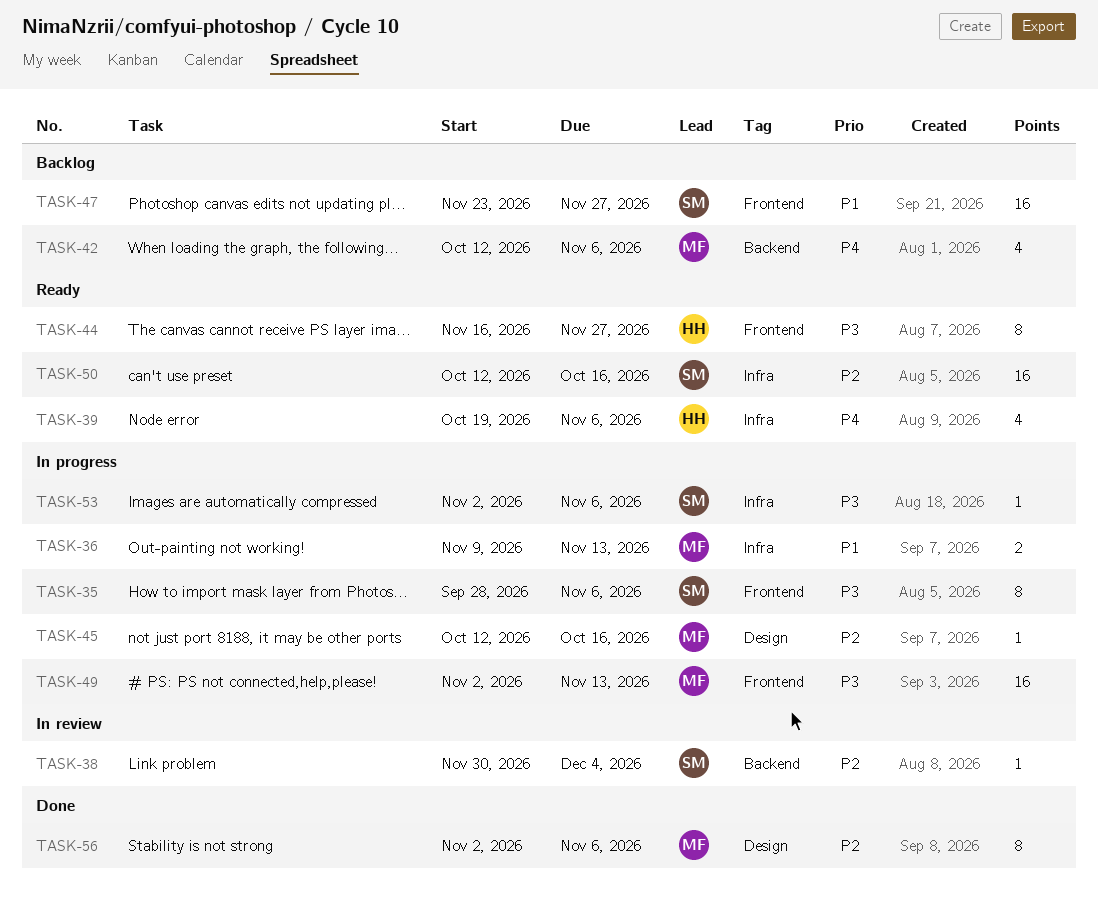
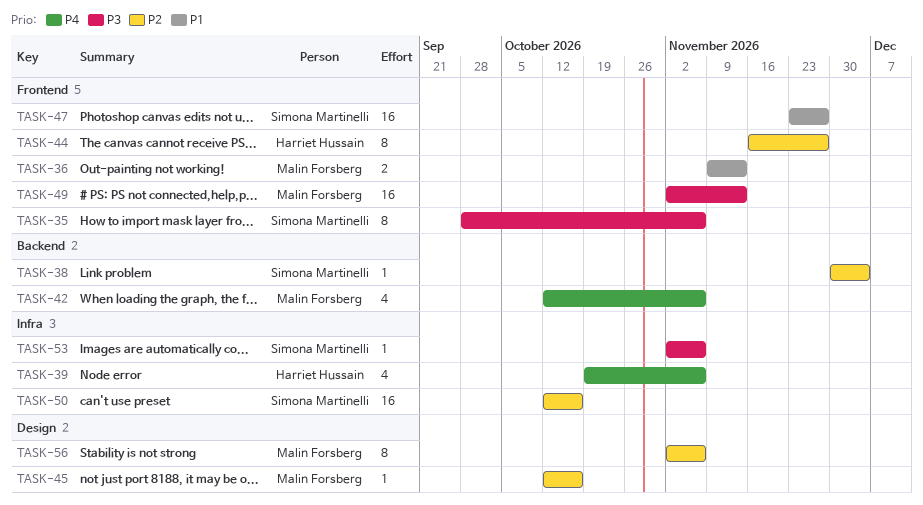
TASK-36, label: Infra -> Frontend
TASK-44, priority: P3 -> P2

